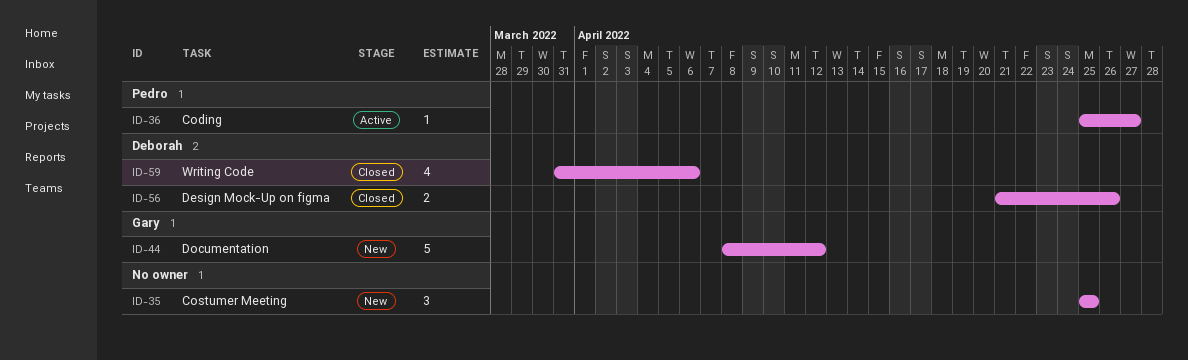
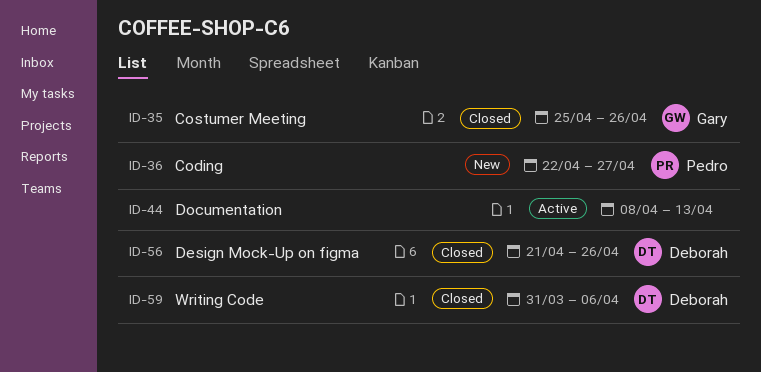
ID-35, status: New -> Closed
ID-35, owner: none -> Gary
ID-35, due: Apr 25 -> Apr 26
ID-36, status: Active -> New
ID-36, start: Apr 25 -> Apr 22
ID-44, status: New -> Active
ID-44, owner: Gary -> none
ID-44, due: Apr 12 -> Apr 13

